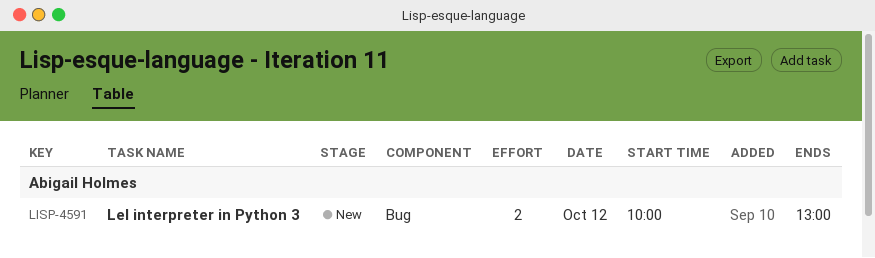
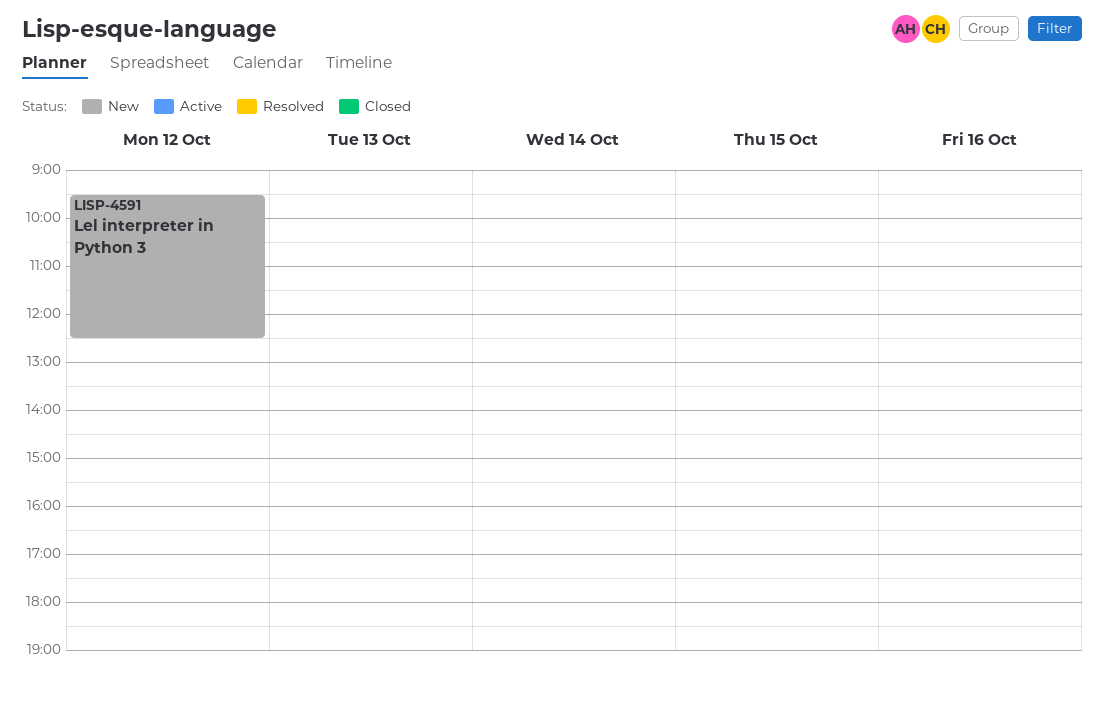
LISP-4591, begins: 10:00 -> 09:30
LISP-4591, ends: 13:00 -> 12:30

